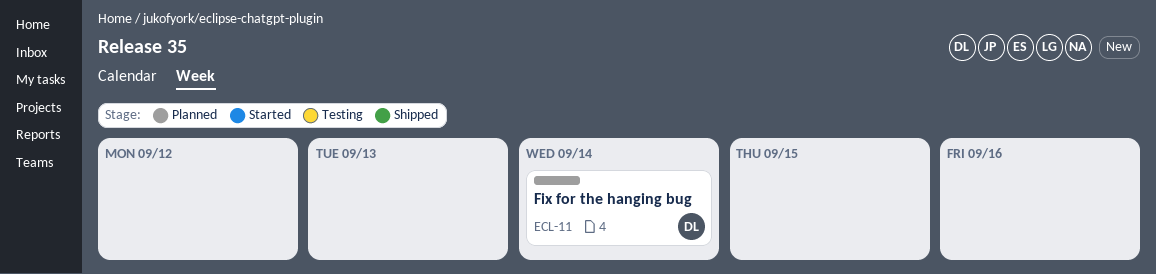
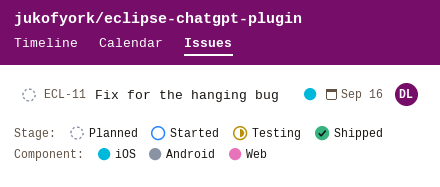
ECL-11, due: Sep 14 -> Sep 16

